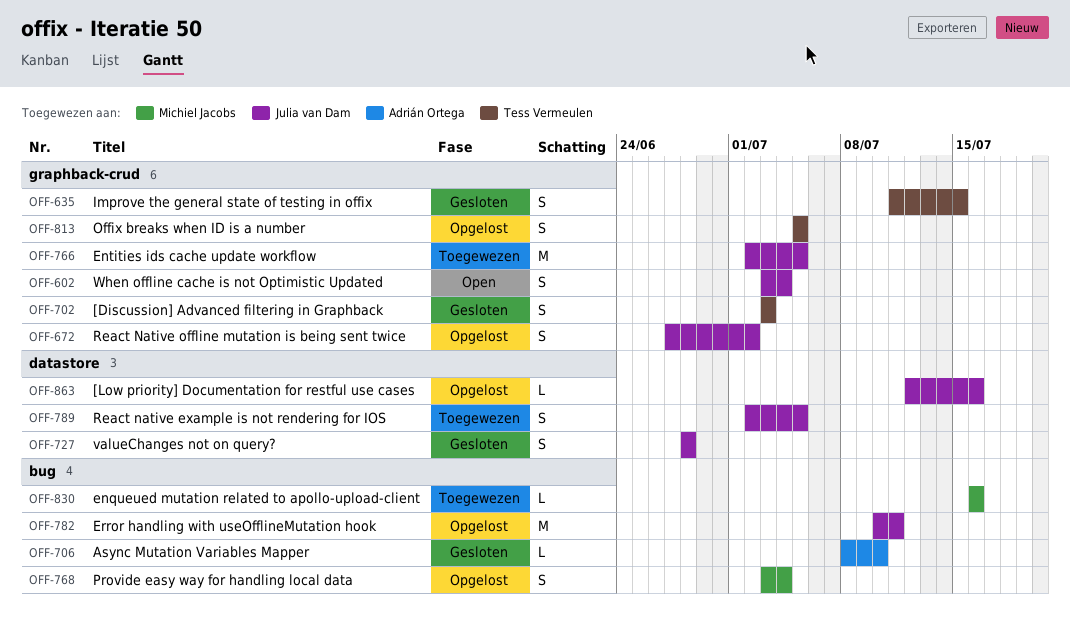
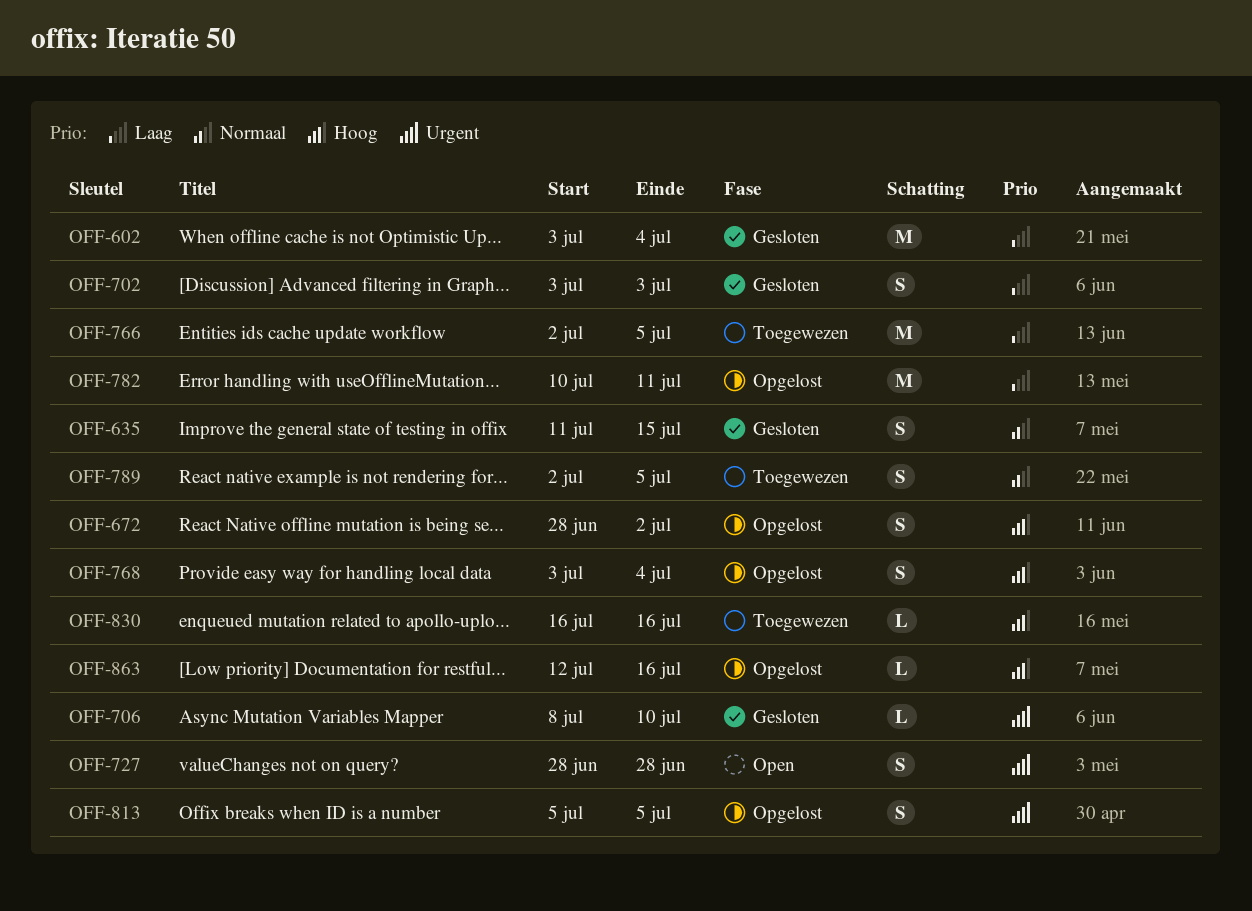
OFF-602, status: Open -> Gesloten
OFF-602, estimate: S -> M
OFF-672, start: Jun 27 -> Jun 28
OFF-727, status: Gesloten -> Open

